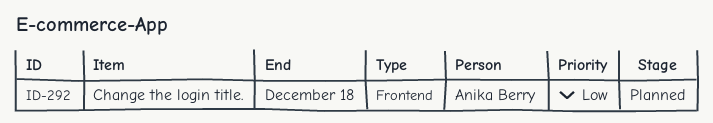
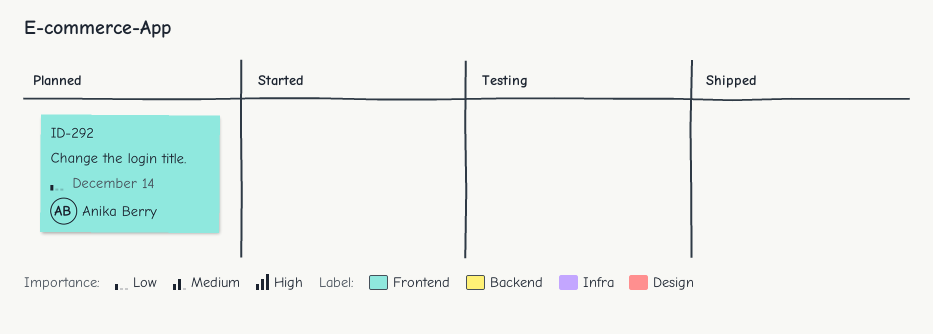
ID-292, due: Dec 18 -> Dec 14

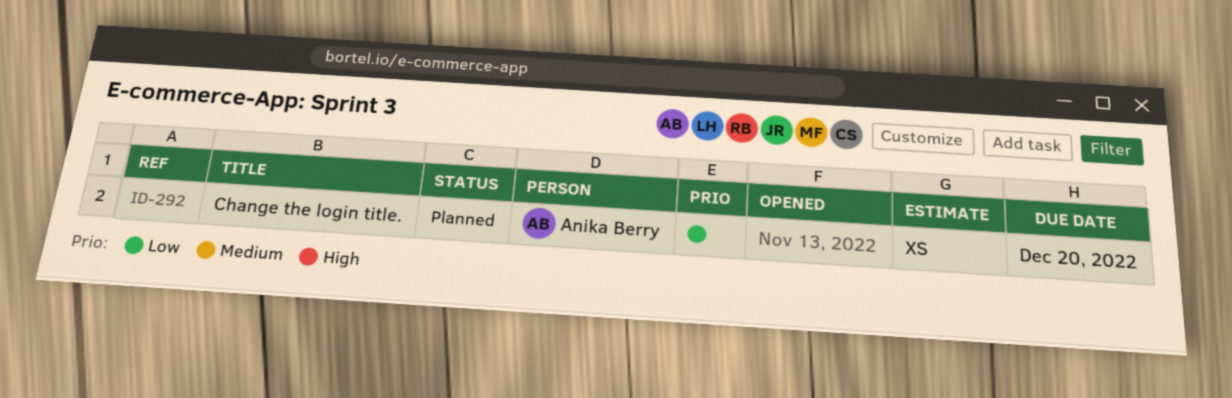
ID-292, due: Dec 14 -> Dec 20

